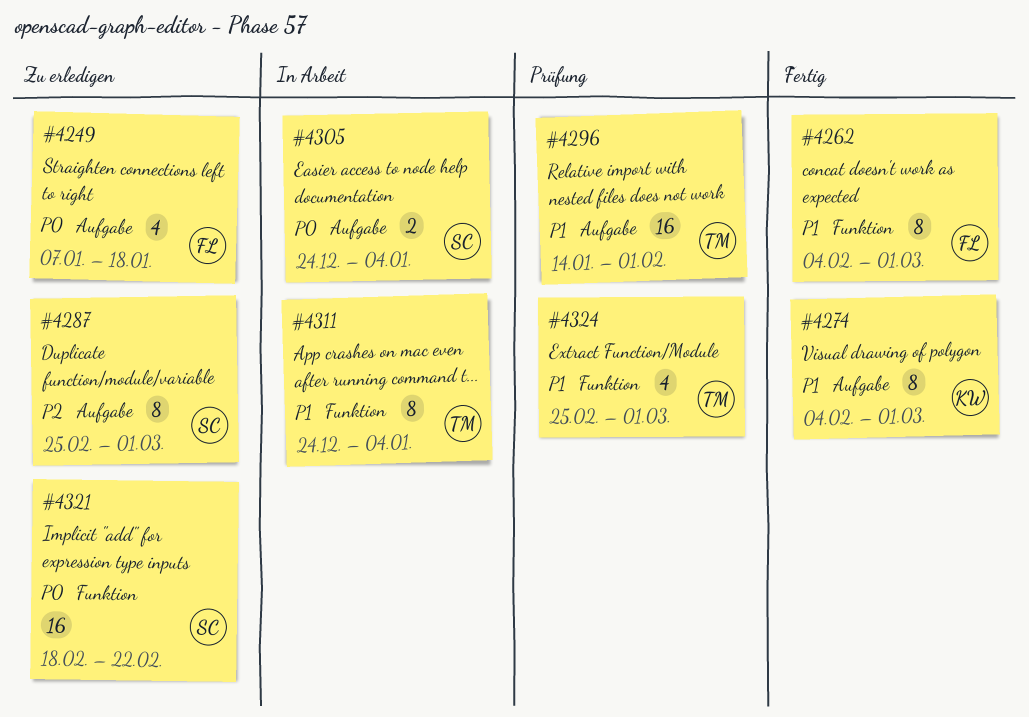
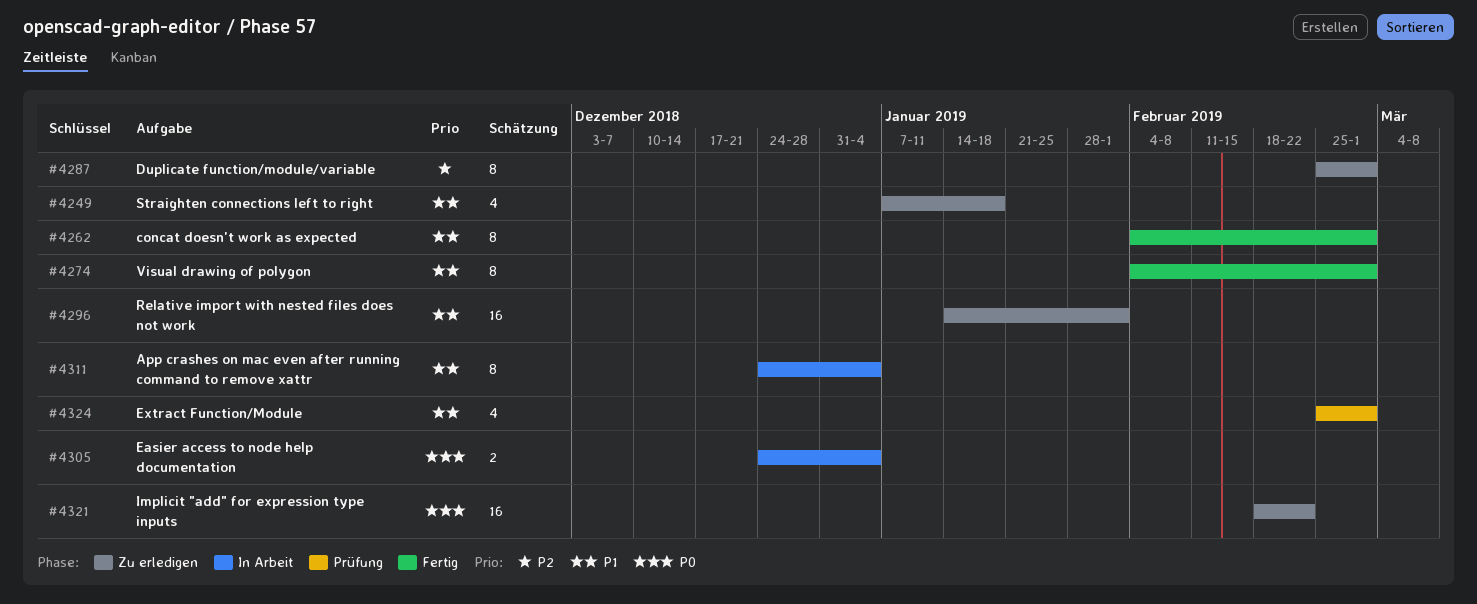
#4249, priority: P0 -> P1
#4296, status: Prüfung -> Zu erledigen

